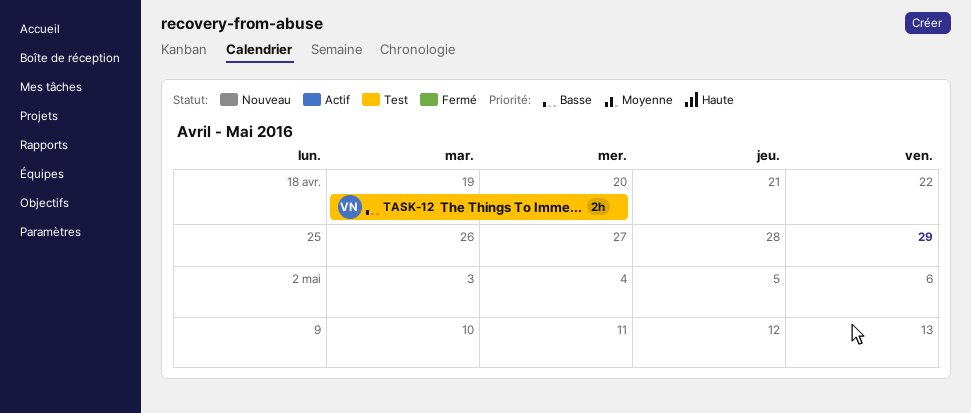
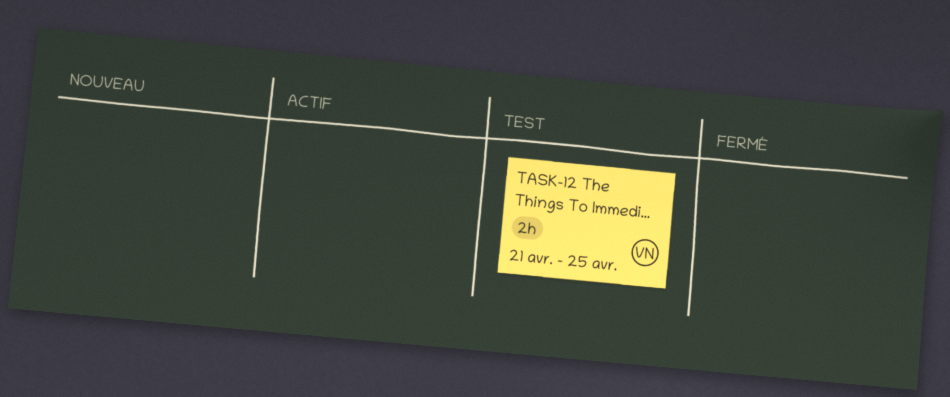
TASK-12, start: Apr 19 -> Apr 21
TASK-12, due: Apr 20 -> Apr 25

